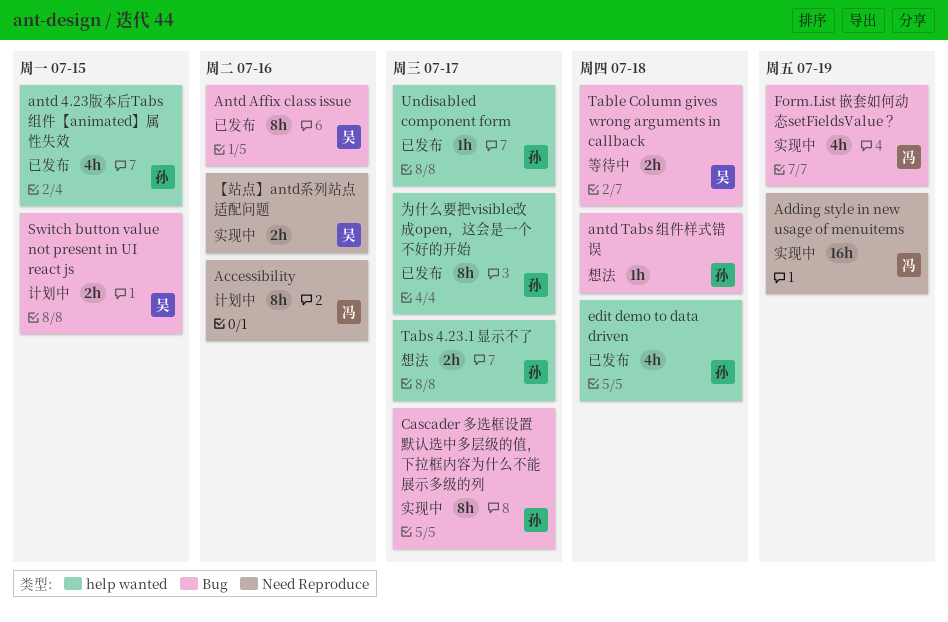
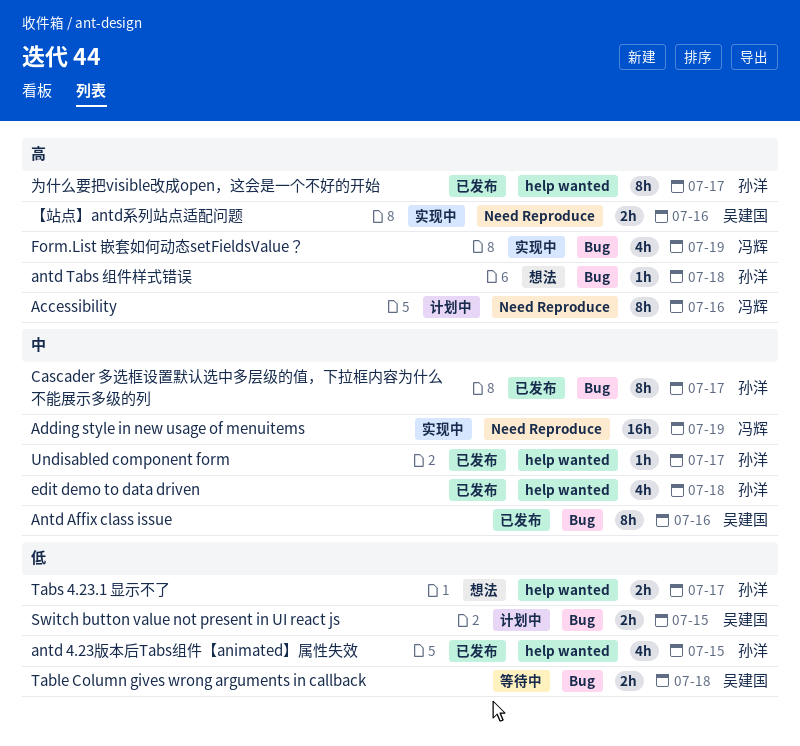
Cascader 多选框设置默认选中多层级的值，下拉框内容为什么不能展示多级的列, status: 实现中 -> 已发布

